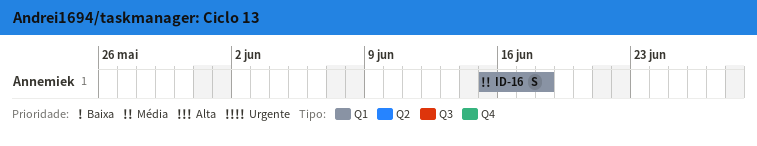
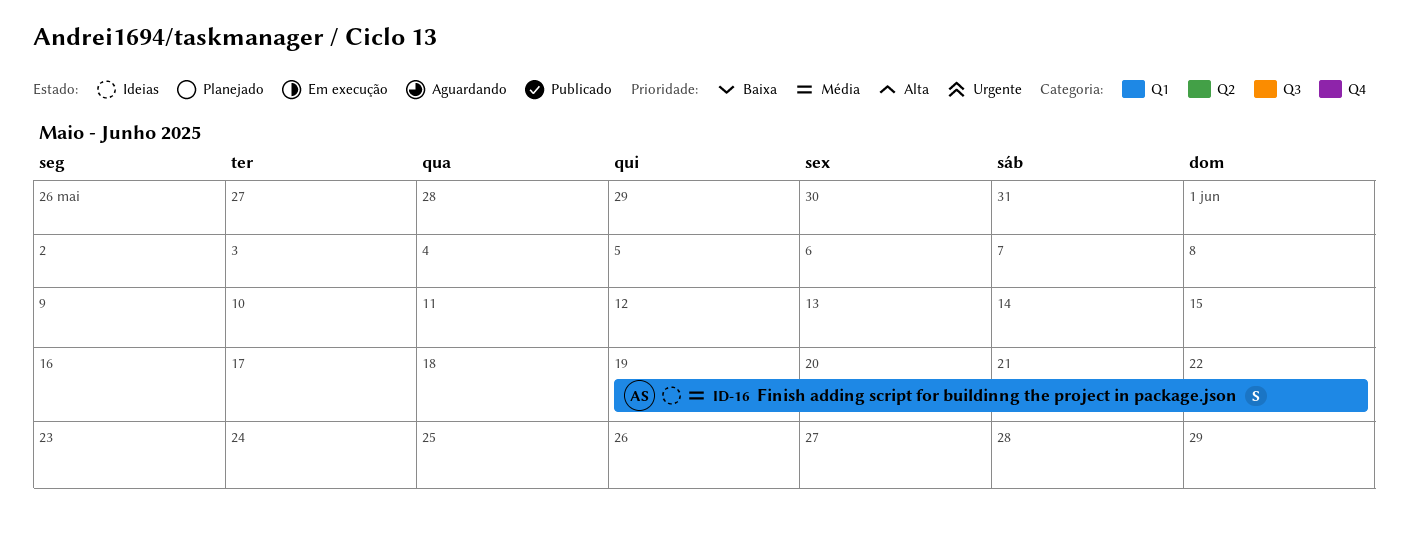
ID-16, start: Jun 15 -> Jun 19
ID-16, due: Jun 18 -> Jun 22

